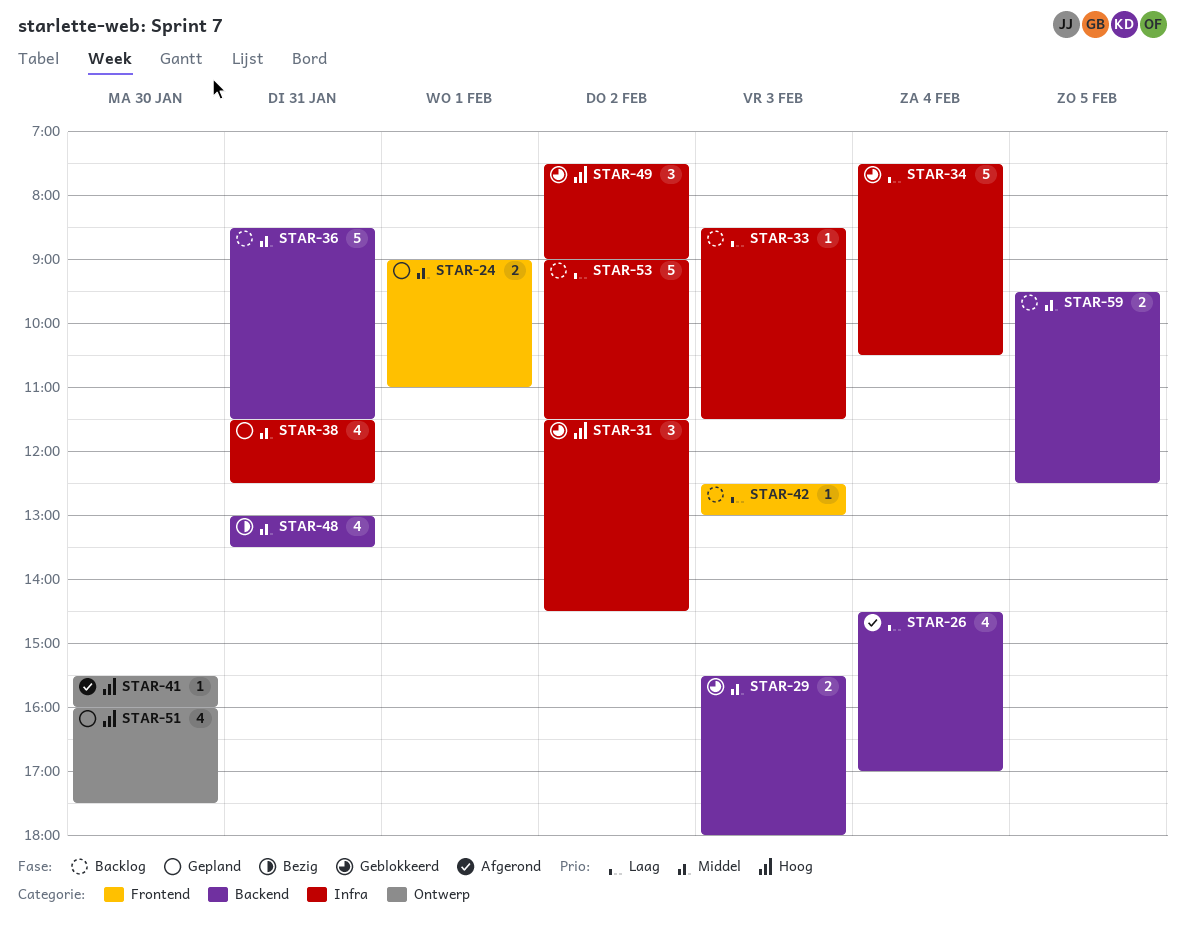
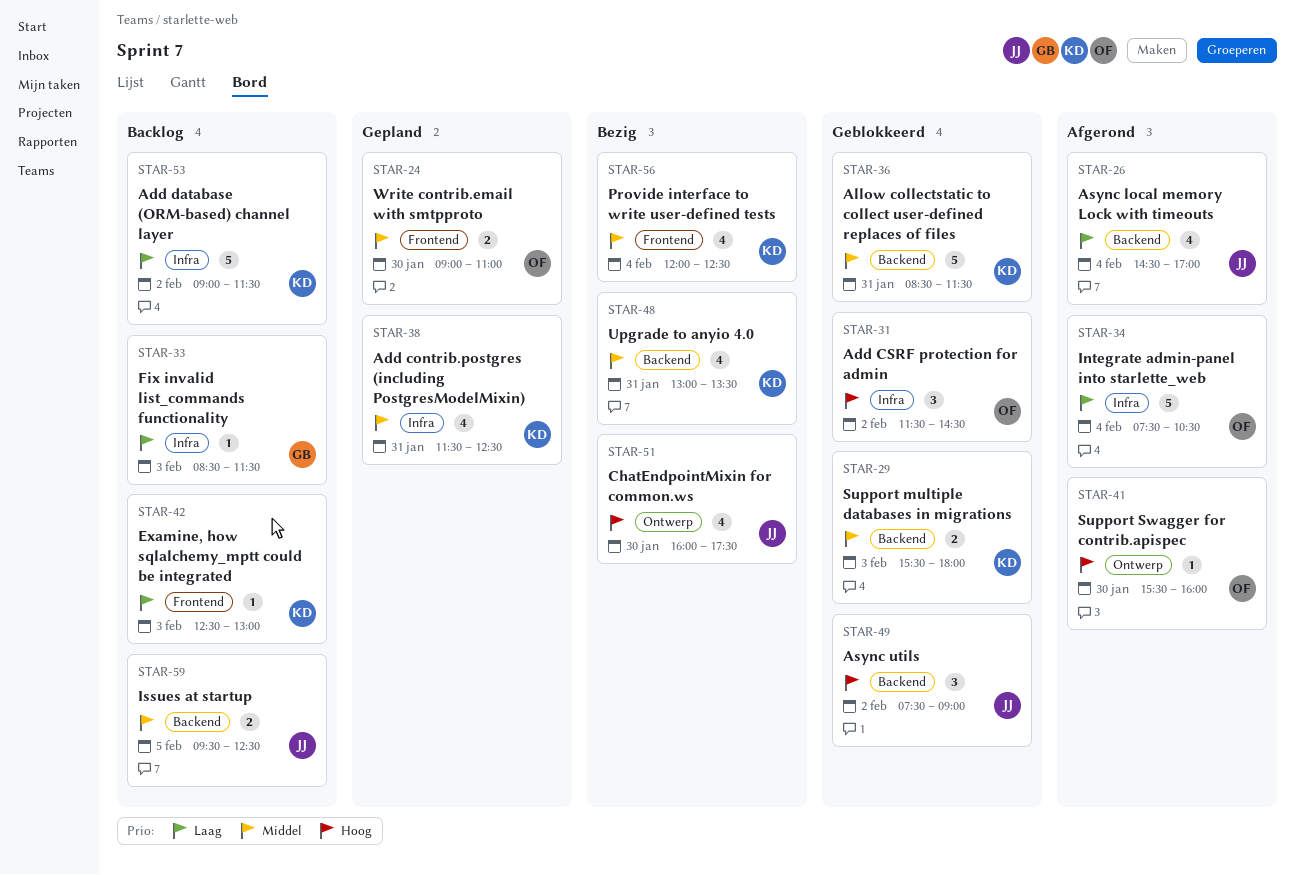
STAR-24, day: Feb 1 -> Jan 30
STAR-34, status: Geblokkeerd -> Afgerond
STAR-36, status: Backlog -> Geblokkeerd
STAR-49, label: Infra -> Backend
STAR-51, status: Gepland -> Bezig
STAR-56: none -> present

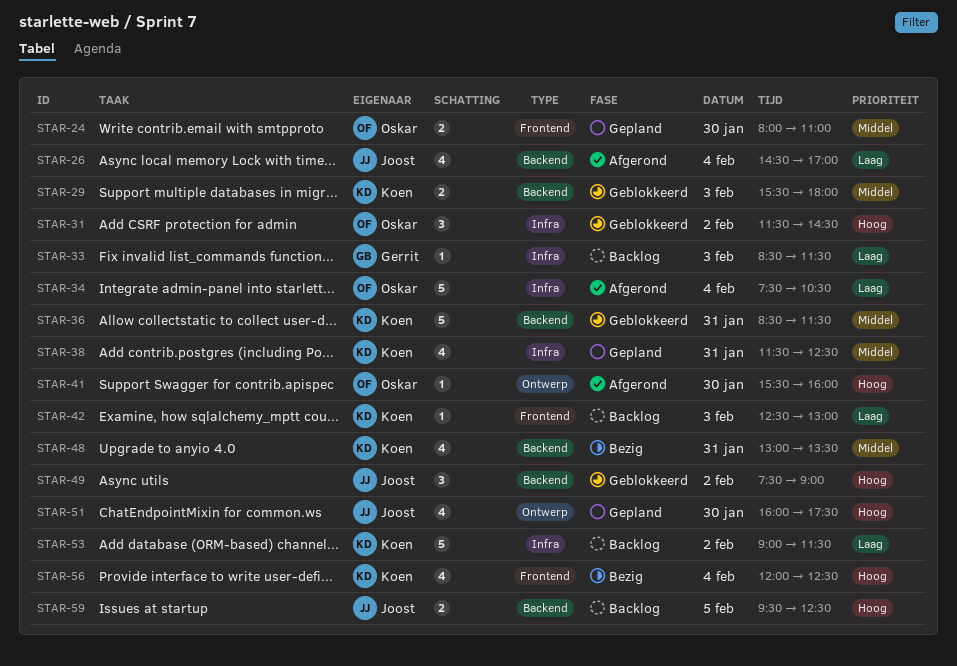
STAR-24, begins: 09:00 -> 08:00
STAR-51, status: Bezig -> Gepland
STAR-56, priority: Middel -> Hoog
STAR-59, priority: Middel -> Hoog

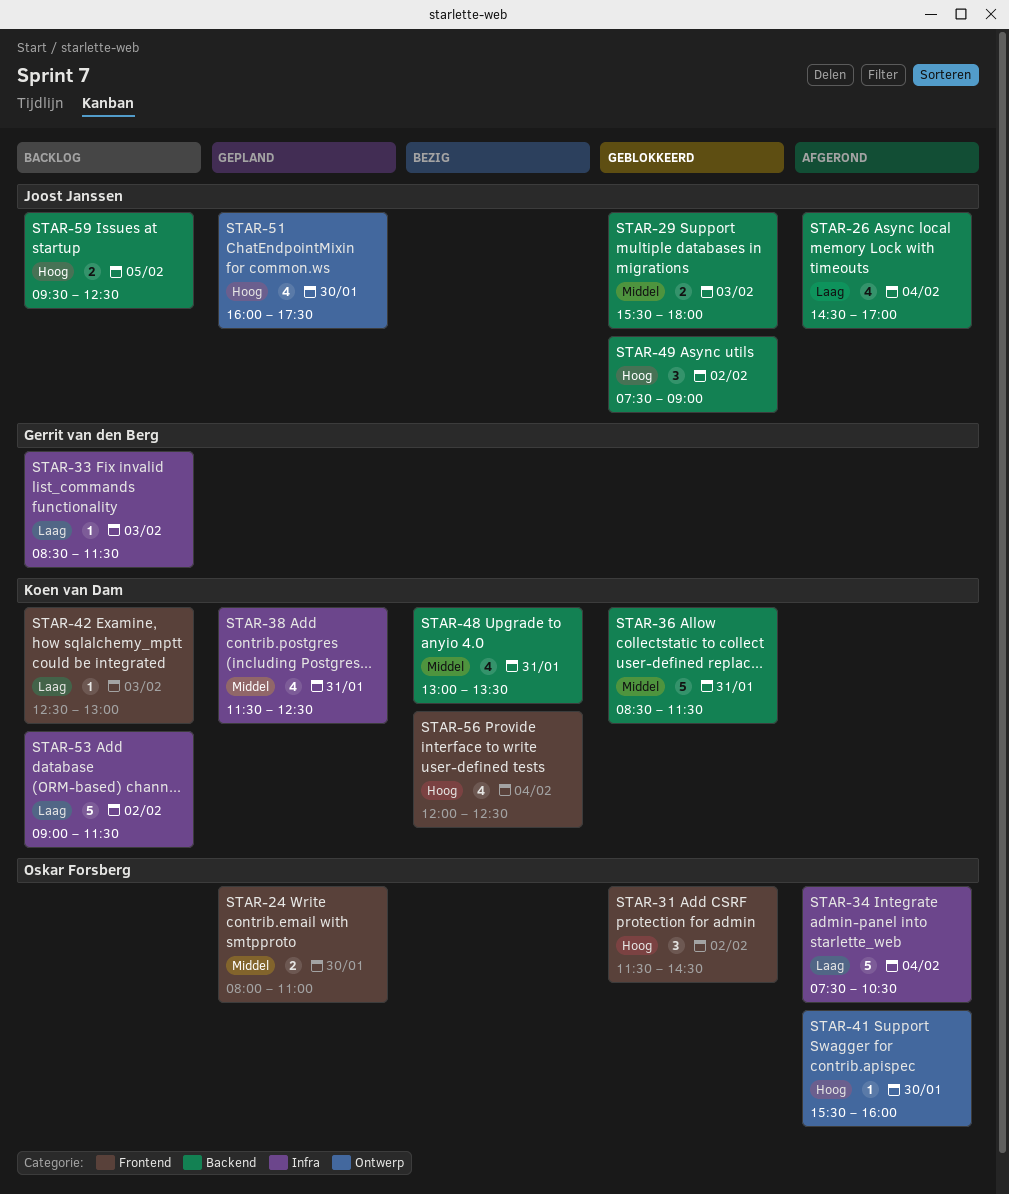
STAR-29, owner: Koen van Dam -> Joost Janssen
STAR-31, label: Infra -> Frontend

